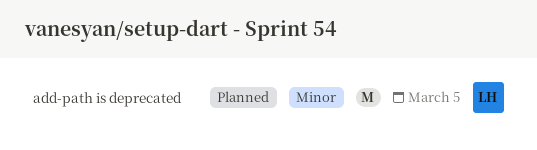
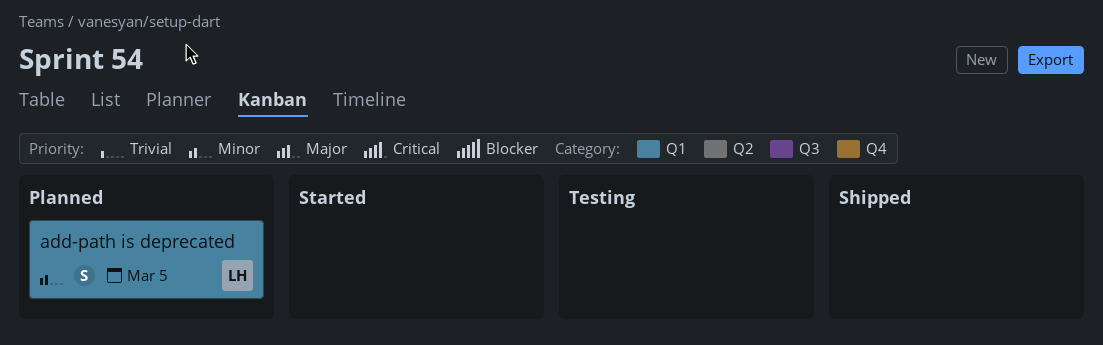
add-path is deprecated, estimate: M -> S

